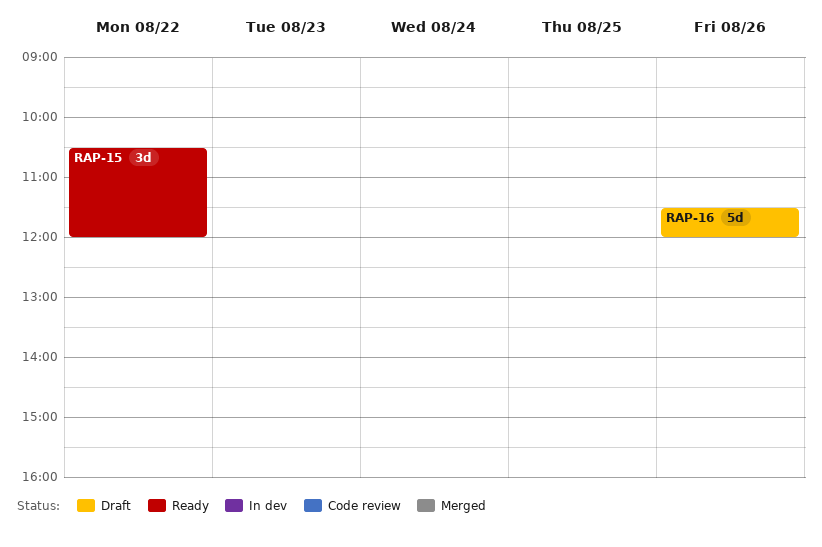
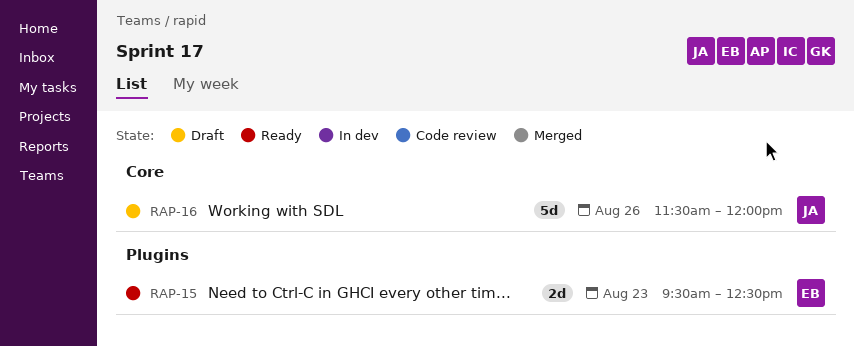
RAP-15, estimate: 3d -> 2d
RAP-15, day: Aug 22 -> Aug 23
RAP-15, begins: 10:30 -> 09:30
RAP-15, ends: 12:00 -> 12:30

